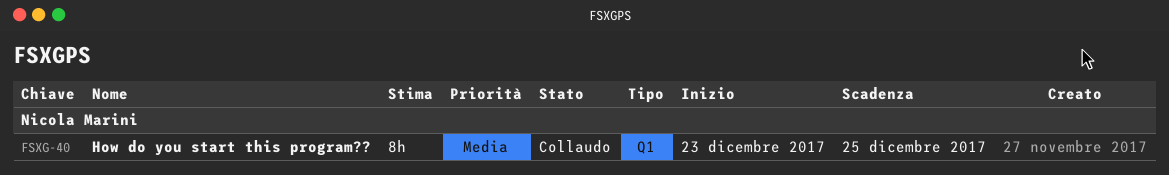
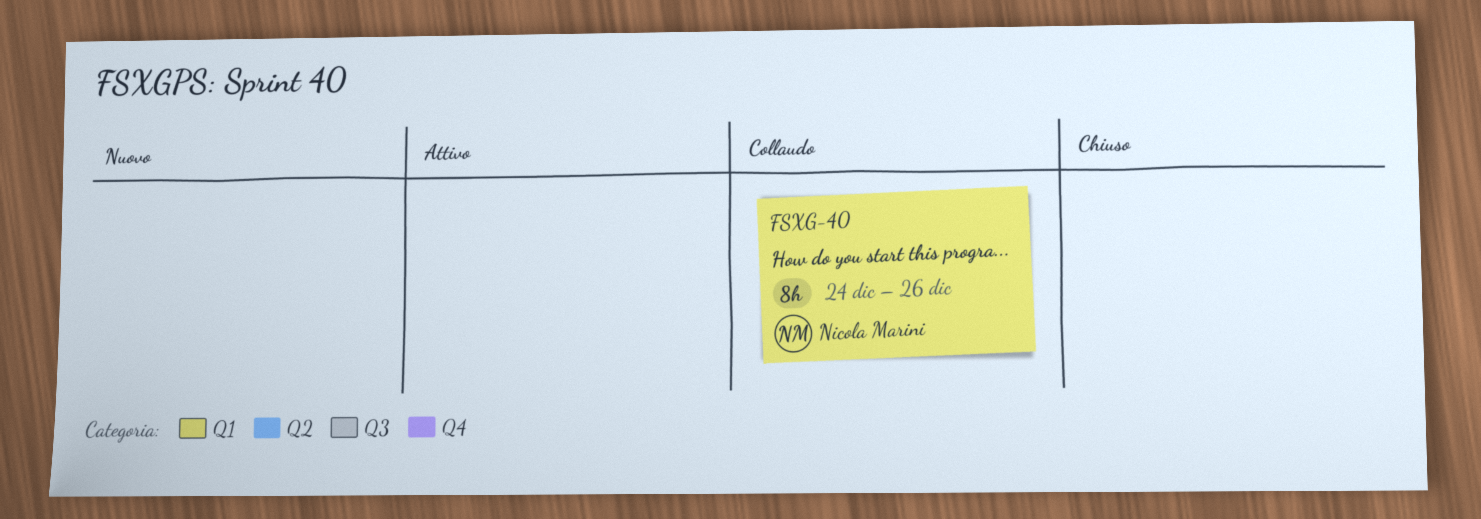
FSXG-40, start: Dec 23 -> Dec 24
FSXG-40, due: Dec 25 -> Dec 26

